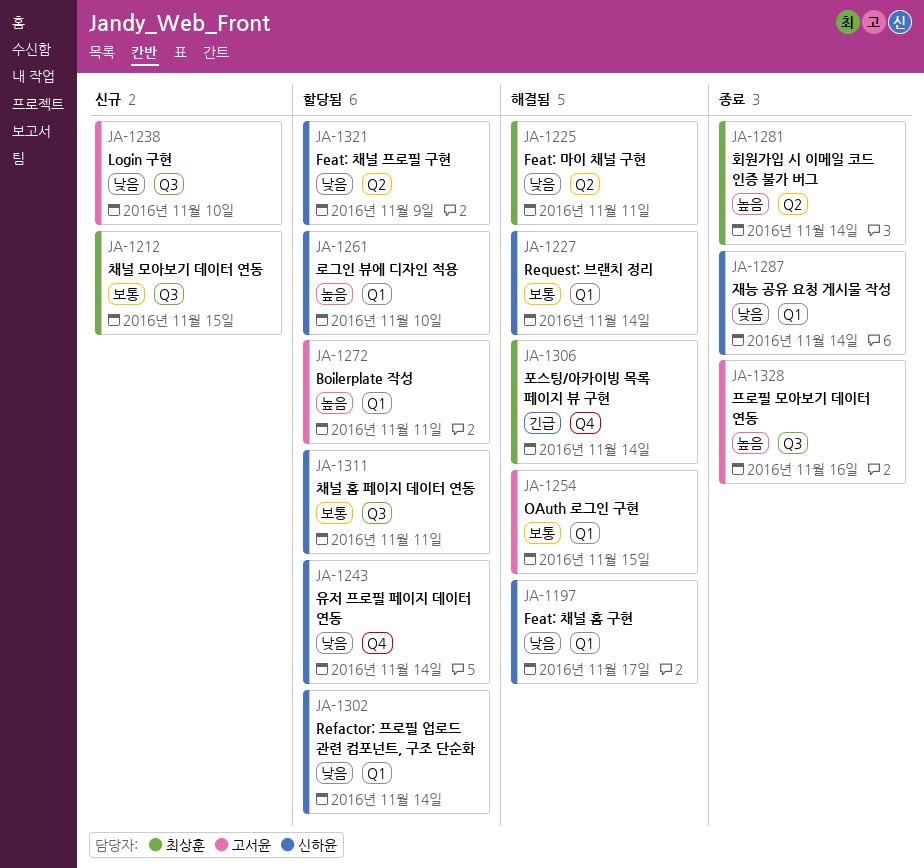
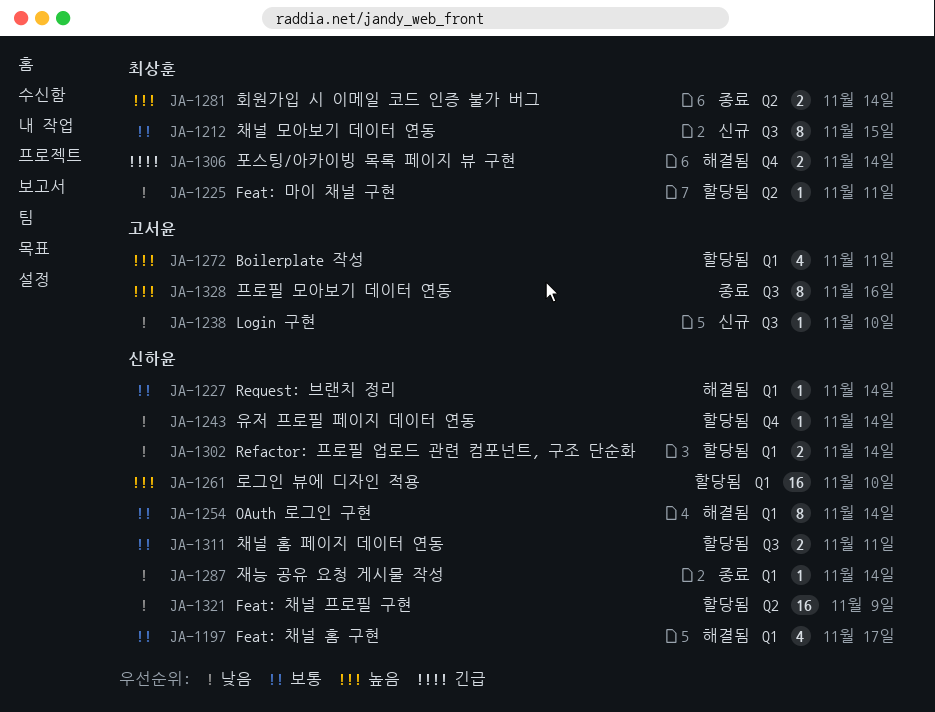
JA-1197, priority: 낮음 -> 보통
JA-1225, status: 해결됨 -> 할당됨
JA-1254, owner: 고서윤 -> 신하윤
JA-1254, due: Nov 15 -> Nov 14

